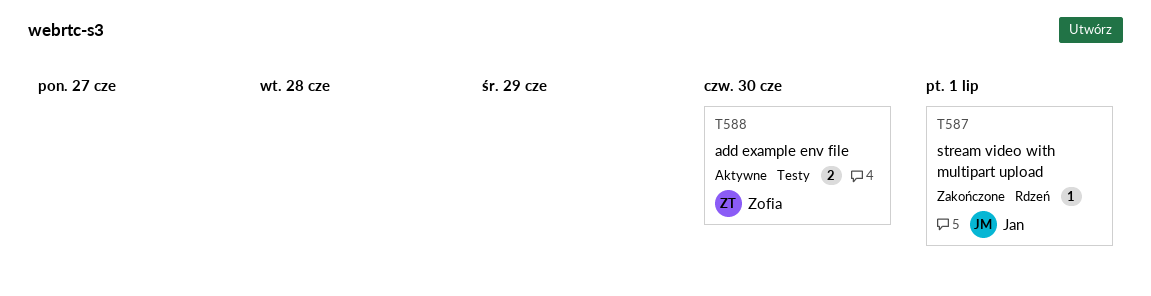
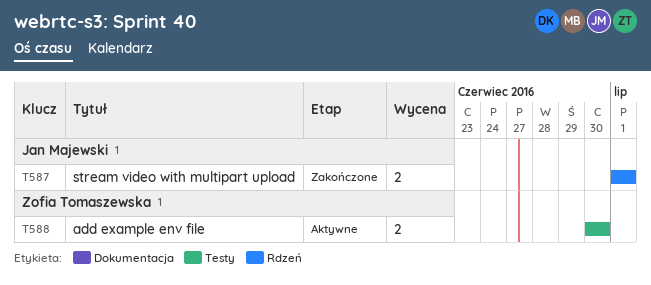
T587, estimate: 1 -> 2

